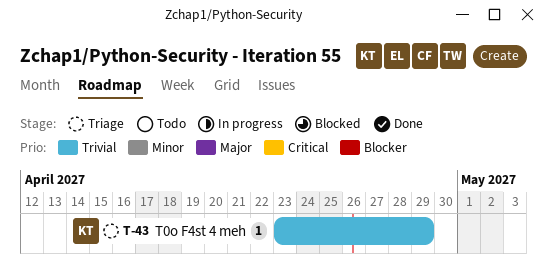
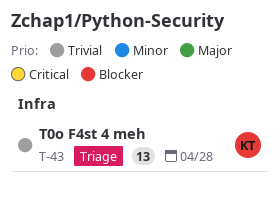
T-43, estimate: 1 -> 13
T-43, due: Apr 29 -> Apr 28

